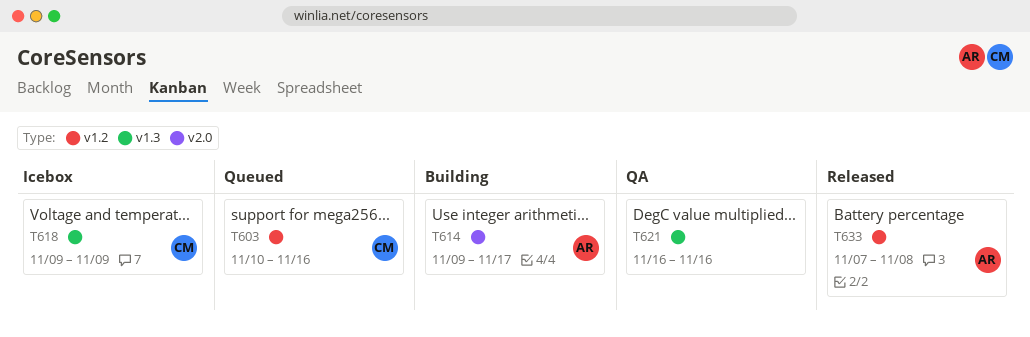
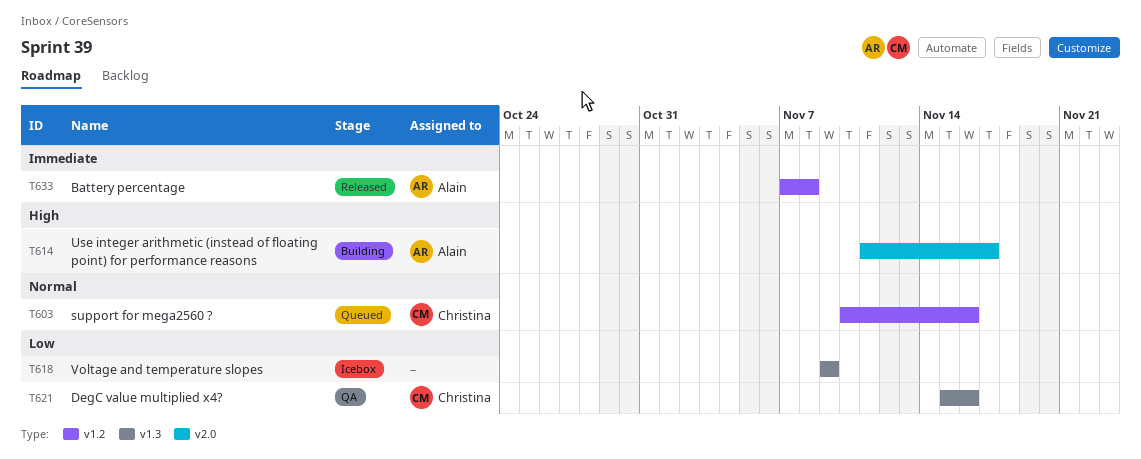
T614, start: Nov 9 -> Nov 11
T618, owner: Christina -> none
T621, owner: none -> Christina
T621, start: Nov 16 -> Nov 15

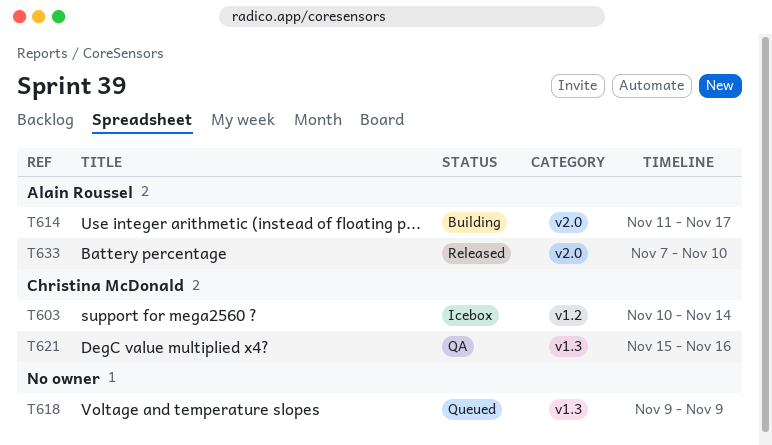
T603, status: Queued -> Icebox
T603, due: Nov 16 -> Nov 14
T618, status: Icebox -> Queued
T633, label: v1.2 -> v2.0
T633, due: Nov 8 -> Nov 10

